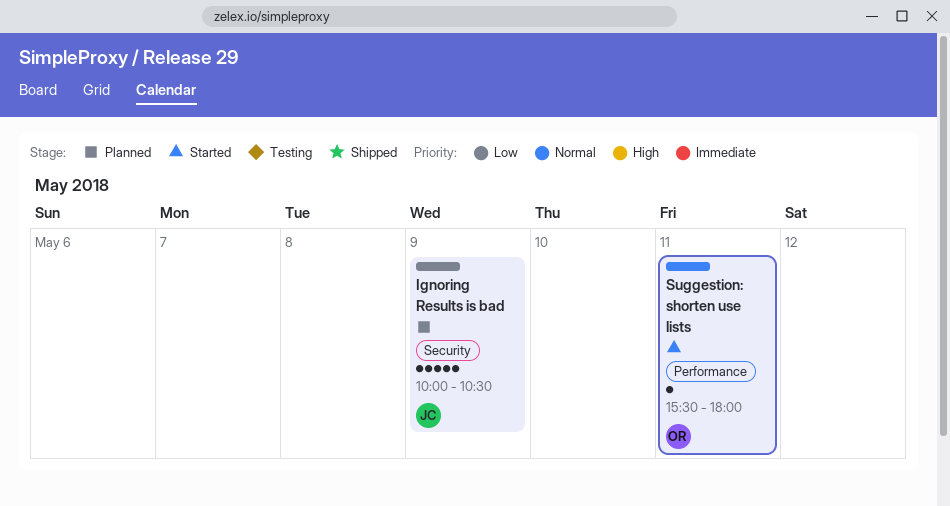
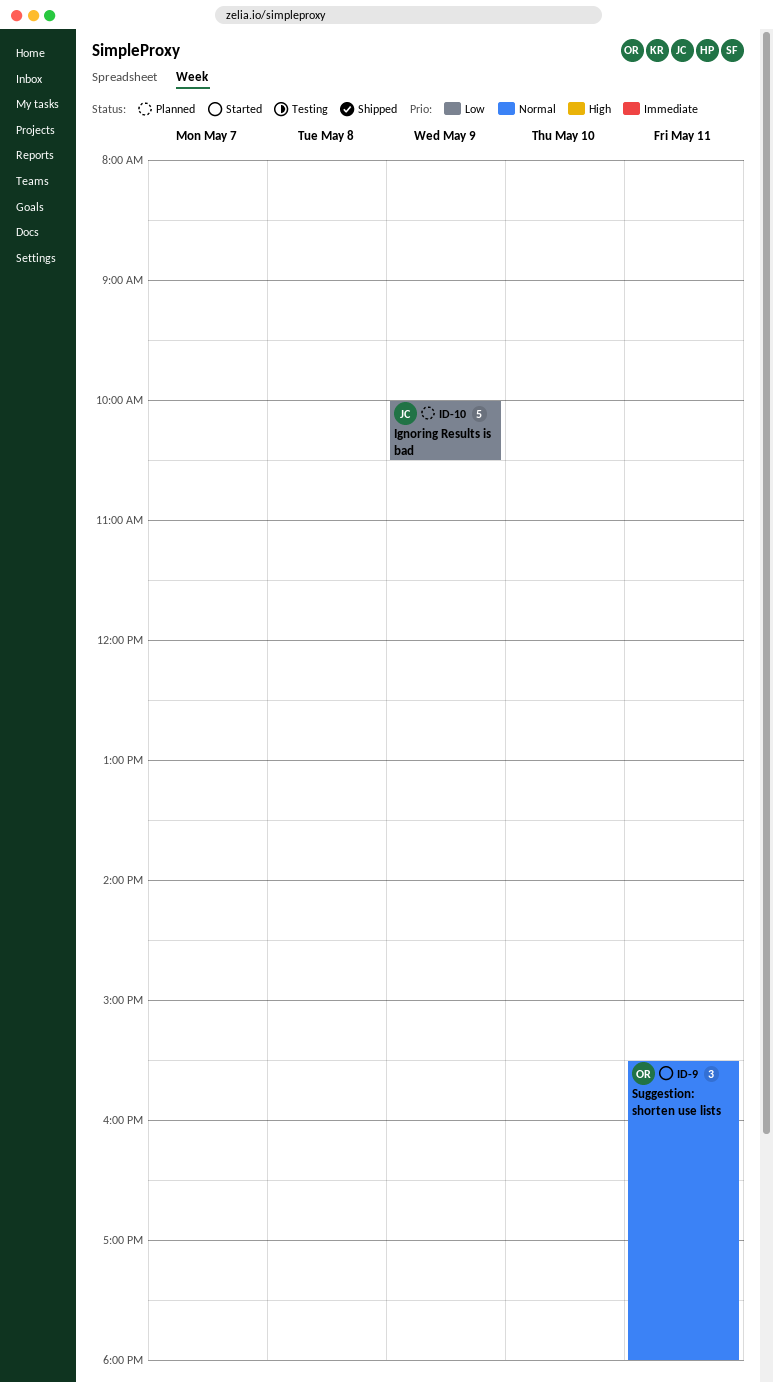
Suggestion: shorten use lists, estimate: 1 -> 3

